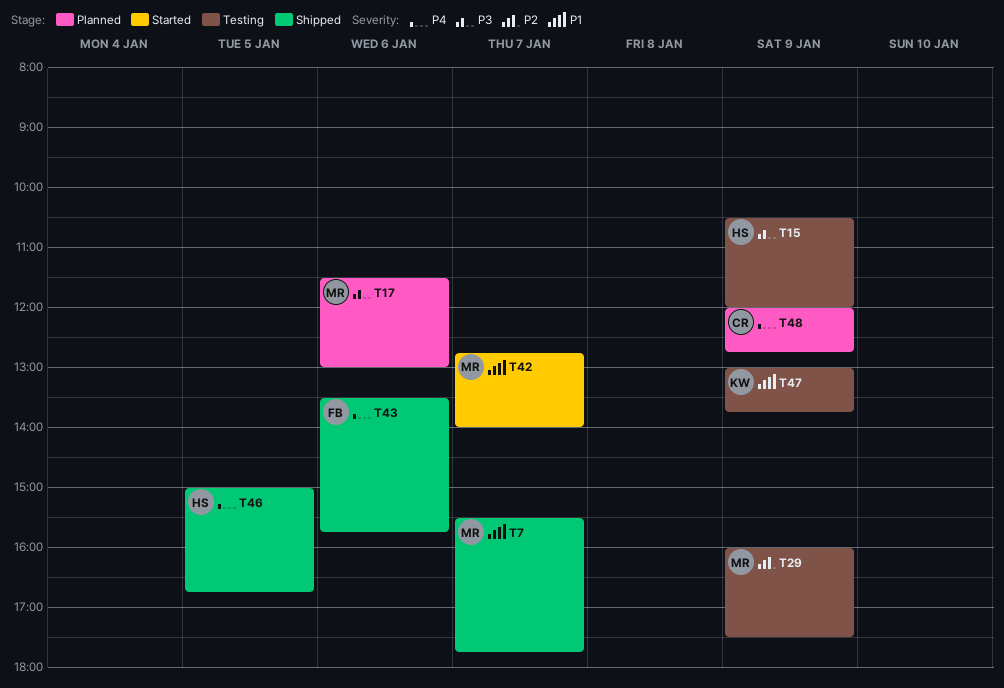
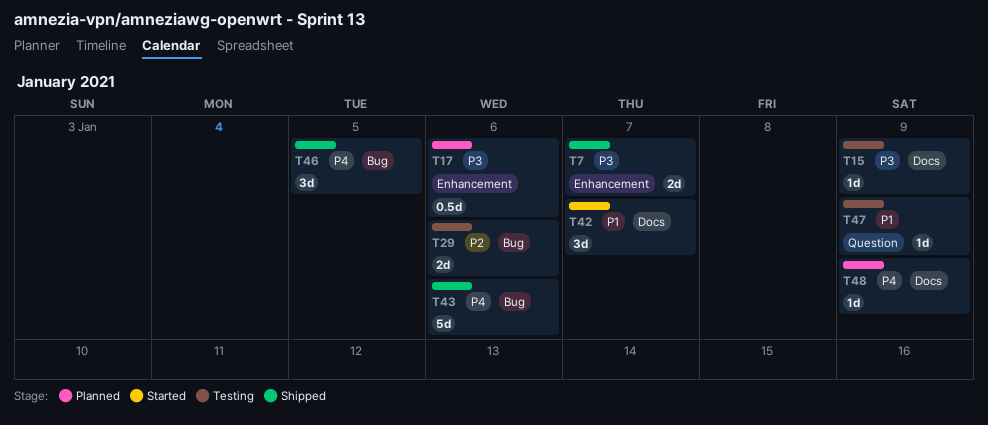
T7, priority: P1 -> P3
T29, day: Jan 9 -> Jan 6

